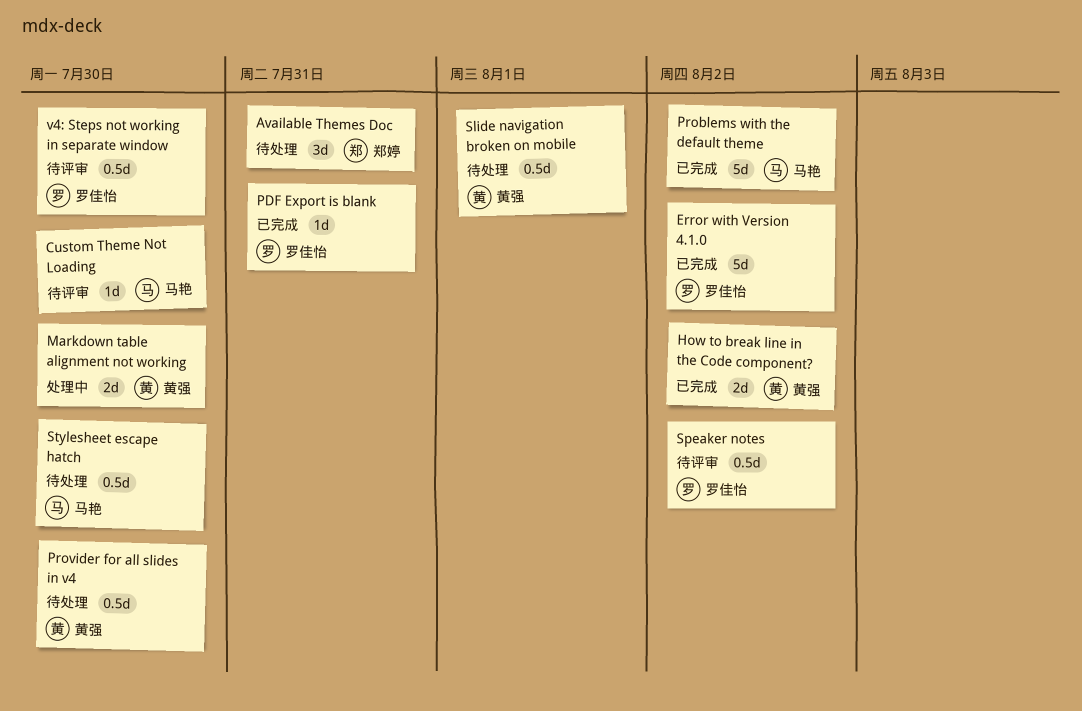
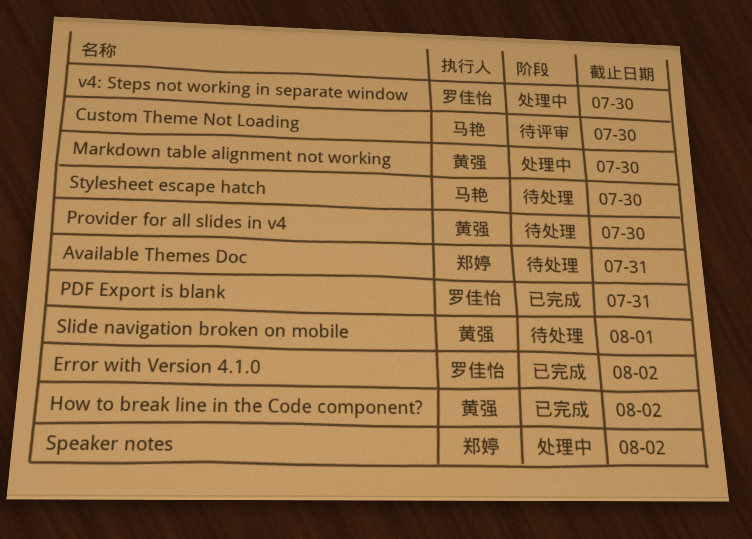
Problems with the default theme: present -> none
Speaker notes, status: 待评审 -> 处理中
Speaker notes, owner: 罗佳怡 -> 郑婷
v4: Steps not working in separate window, status: 待评审 -> 处理中

